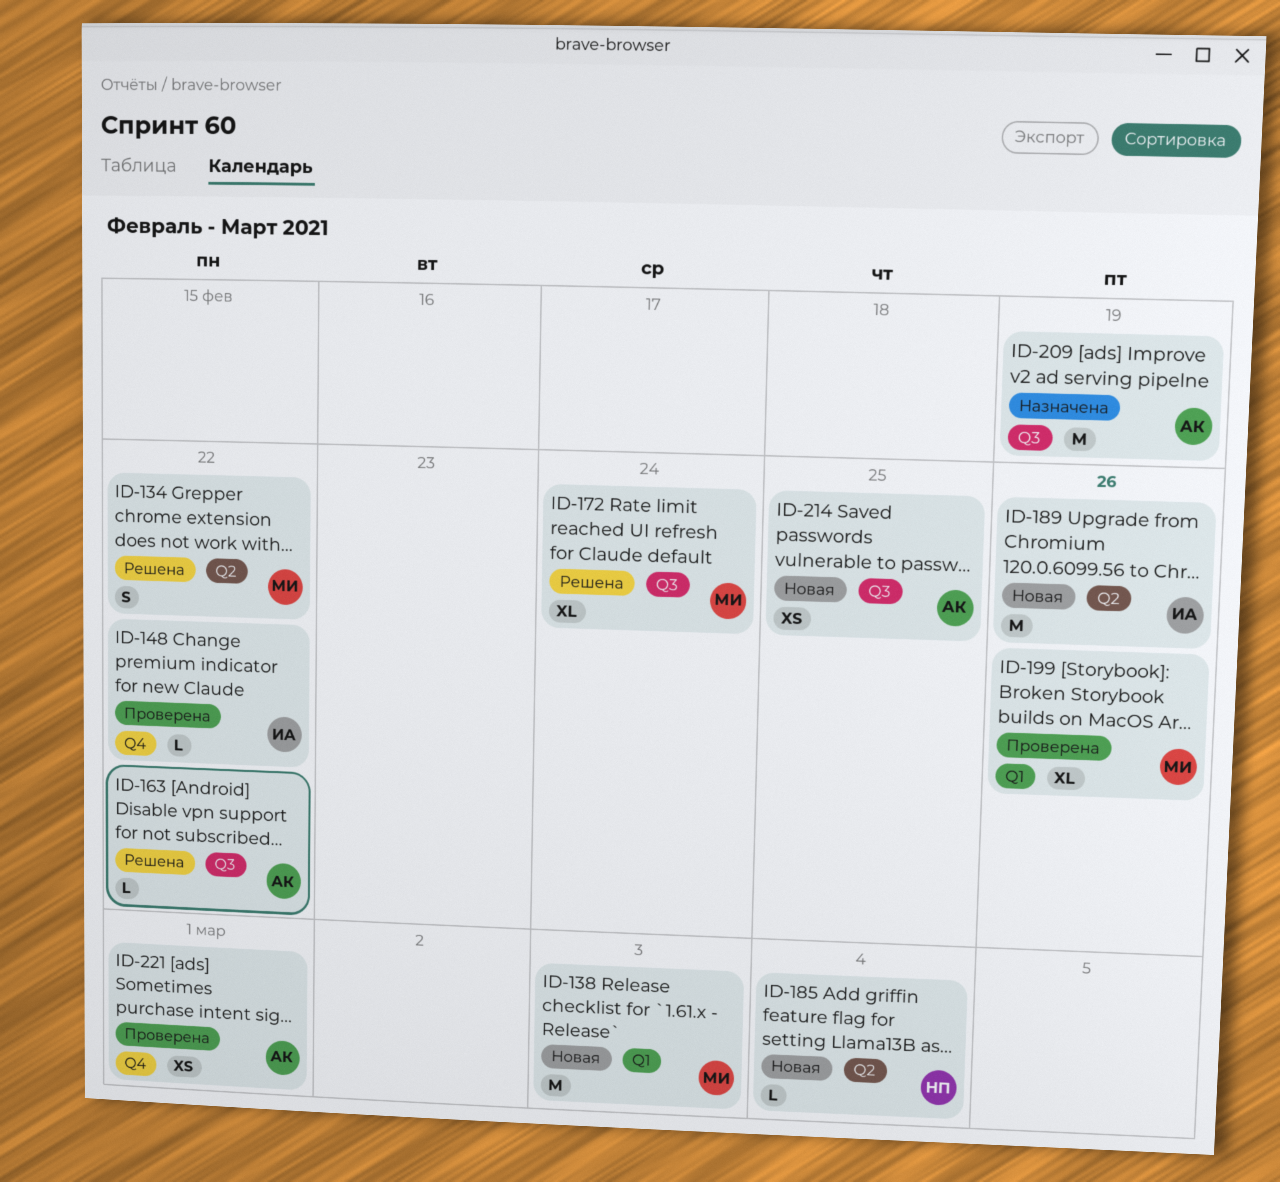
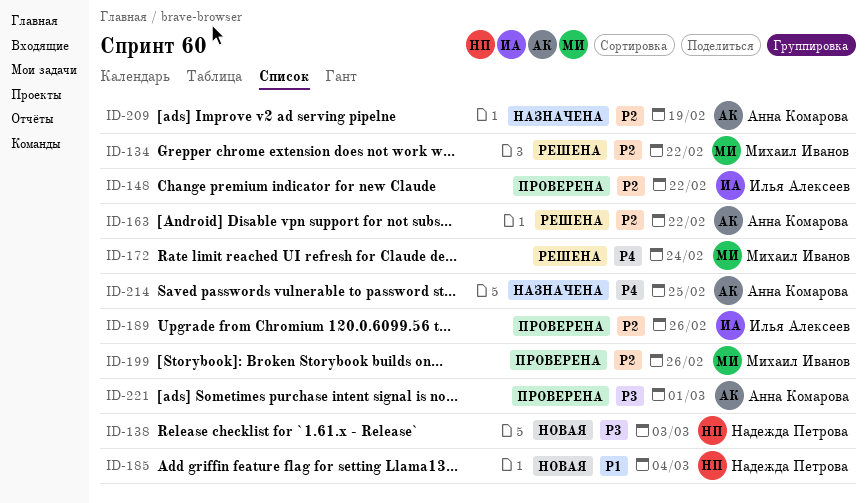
ID-138, owner: Михаил Иванов -> Надежда Петрова
ID-189, status: Новая -> Проверена
ID-214, status: Новая -> Назначена

